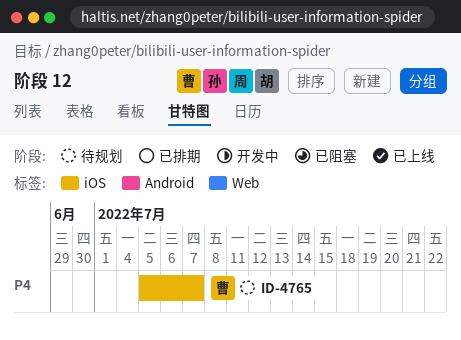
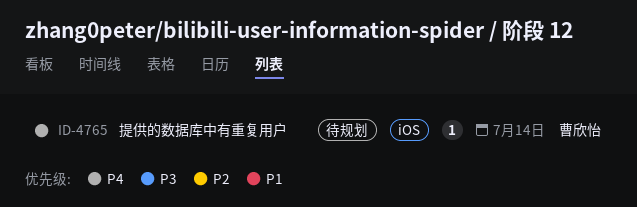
ID-4765, due: Jul 7 -> Jul 14

